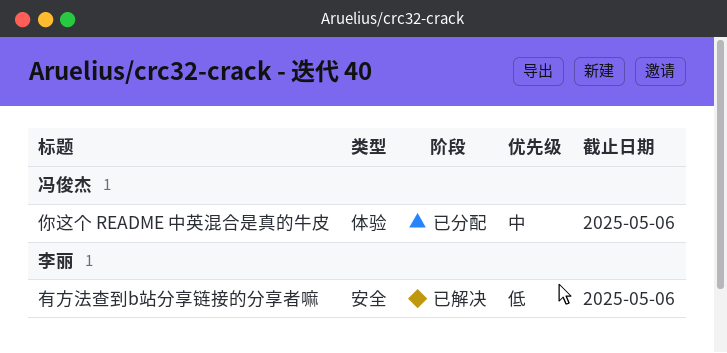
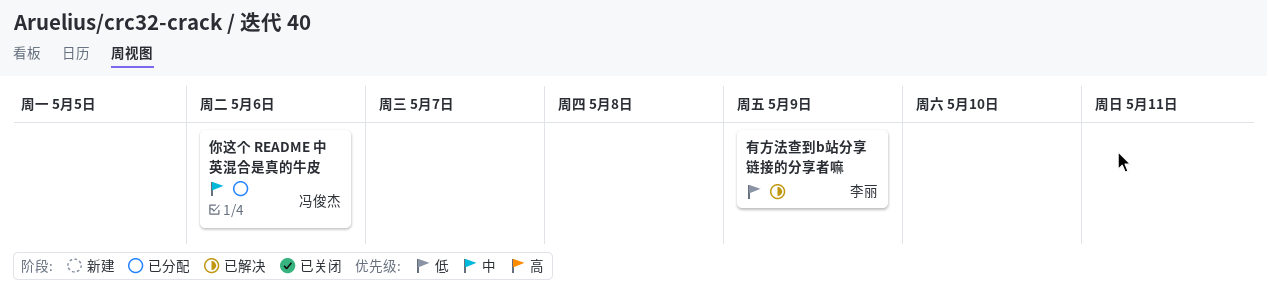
有方法查到b站分享链接的分享者嘛, due: May 6 -> May 9

